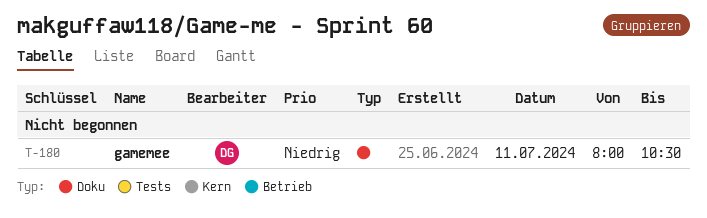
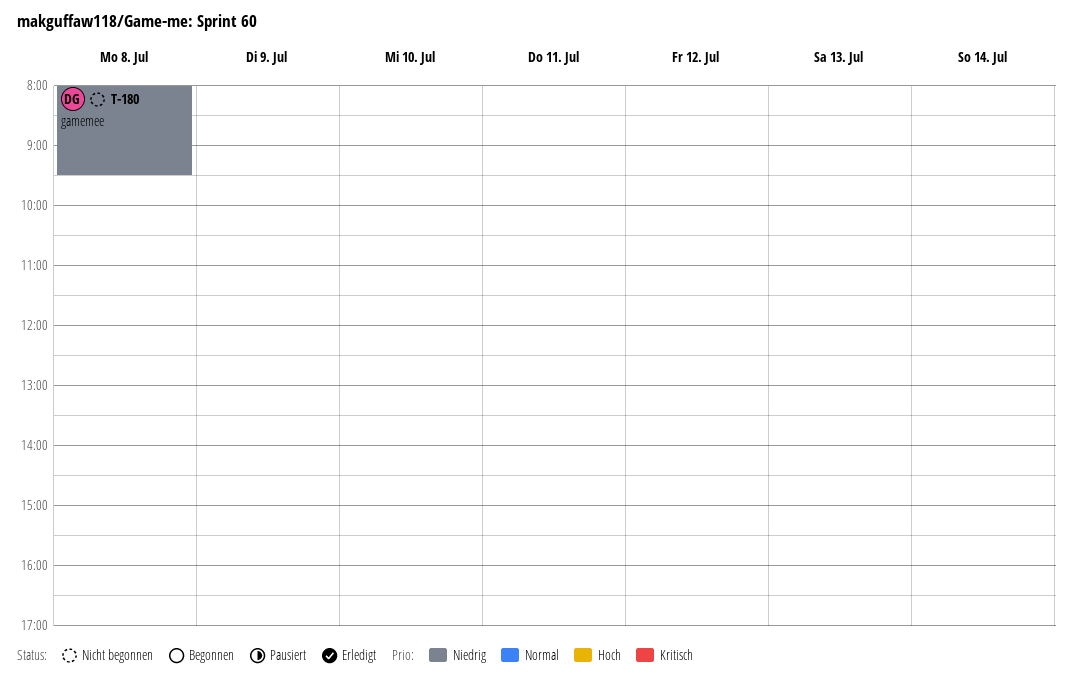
T-180, day: Jul 11 -> Jul 8
T-180, ends: 10:30 -> 09:30

